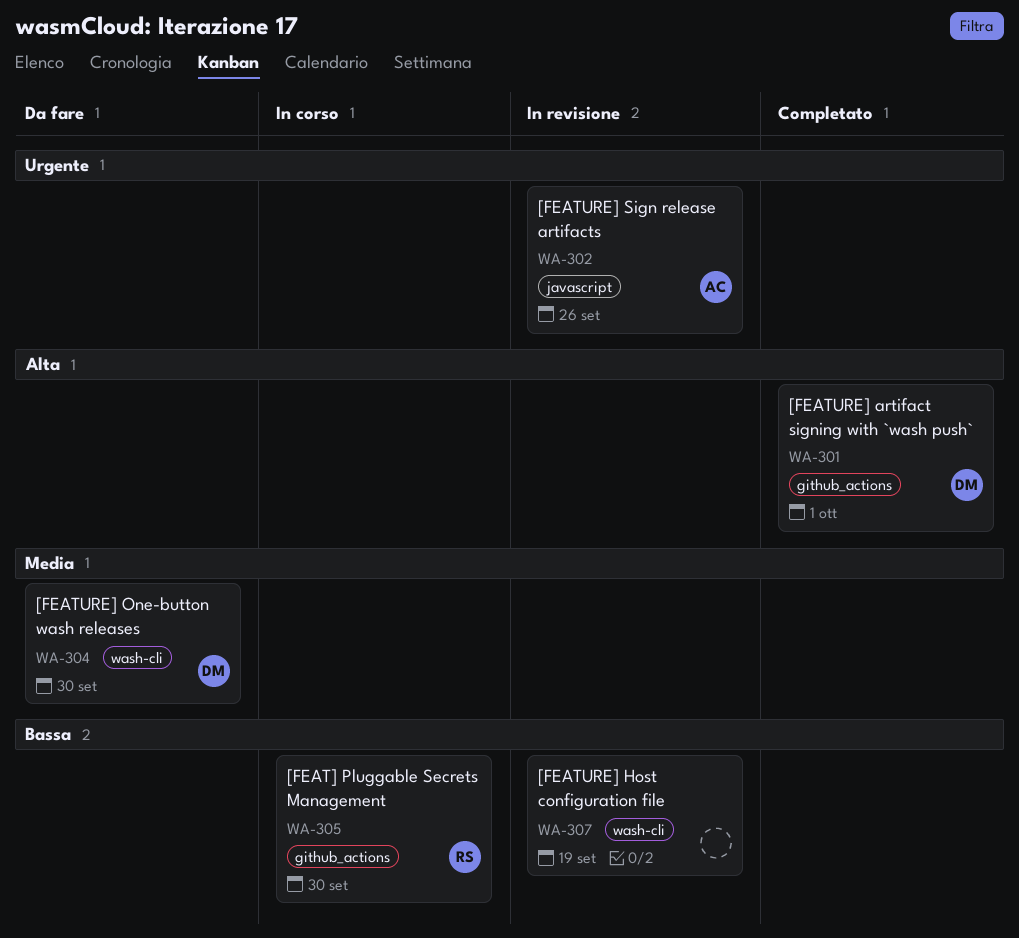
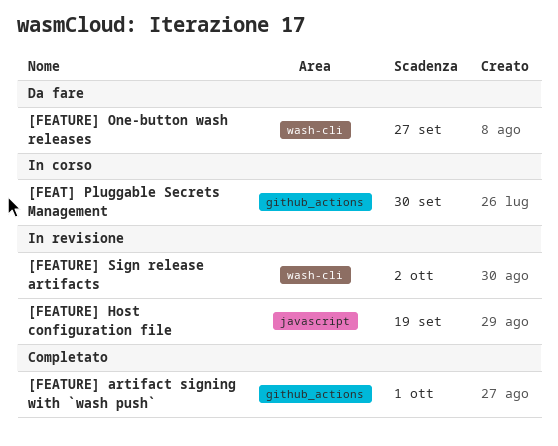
[FEATURE] Host configuration file, label: wash-cli -> javascript
[FEATURE] One-button wash releases, due: Sep 30 -> Sep 27
[FEATURE] Sign release artifacts, label: javascript -> wash-cli
[FEATURE] Sign release artifacts, due: Sep 26 -> Oct 2

